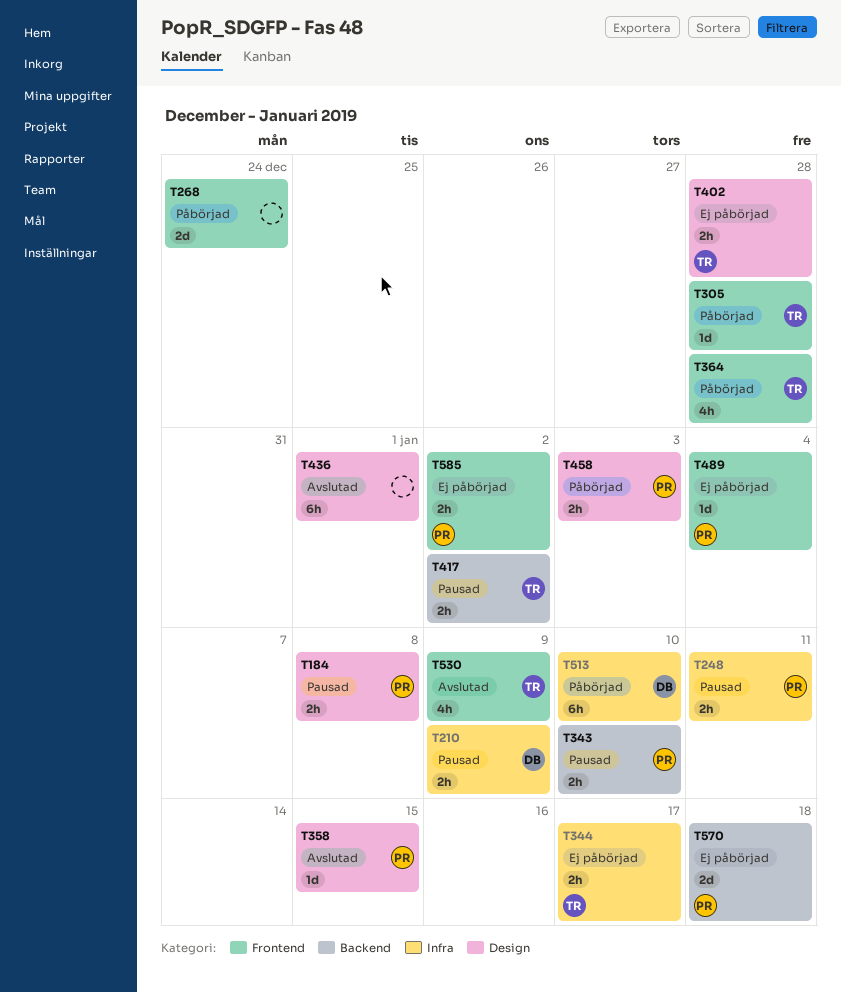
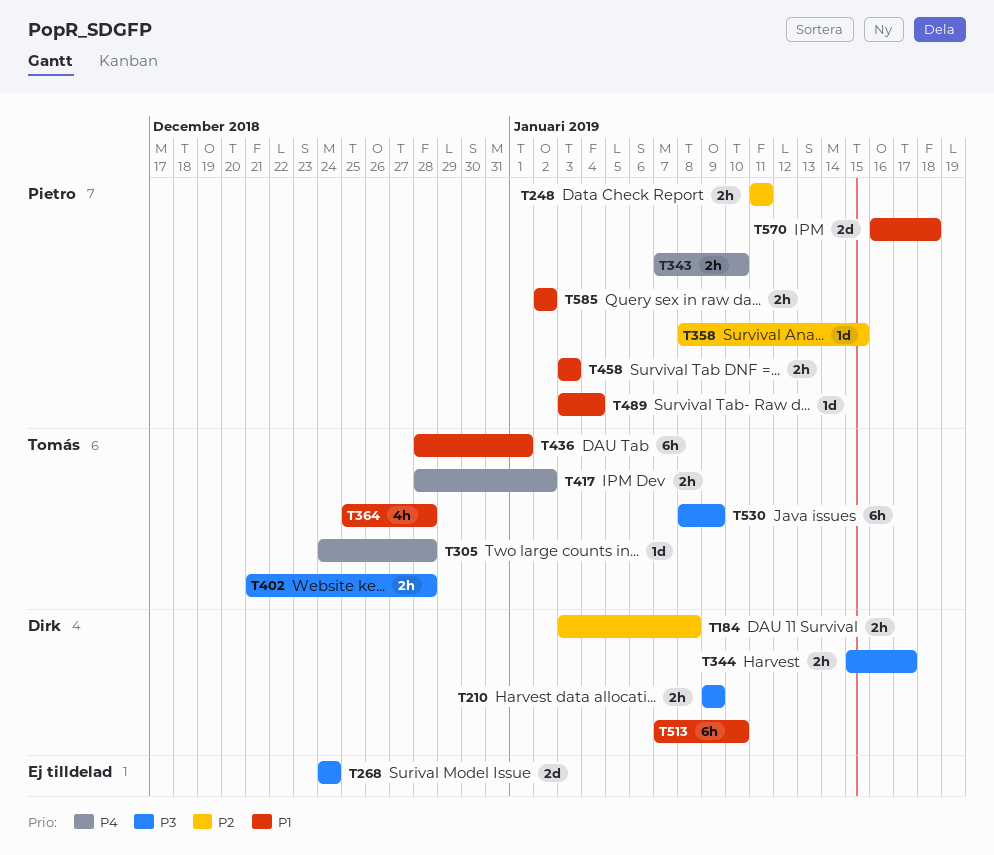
T184, owner: Pietro -> Dirk
T344, owner: Tomás -> Dirk
T436, owner: none -> Tomás
T530, estimate: 4h -> 6h

